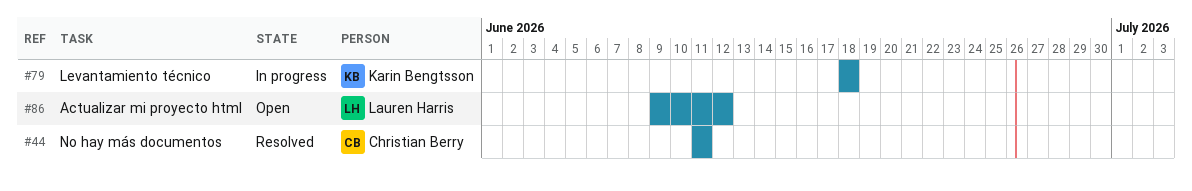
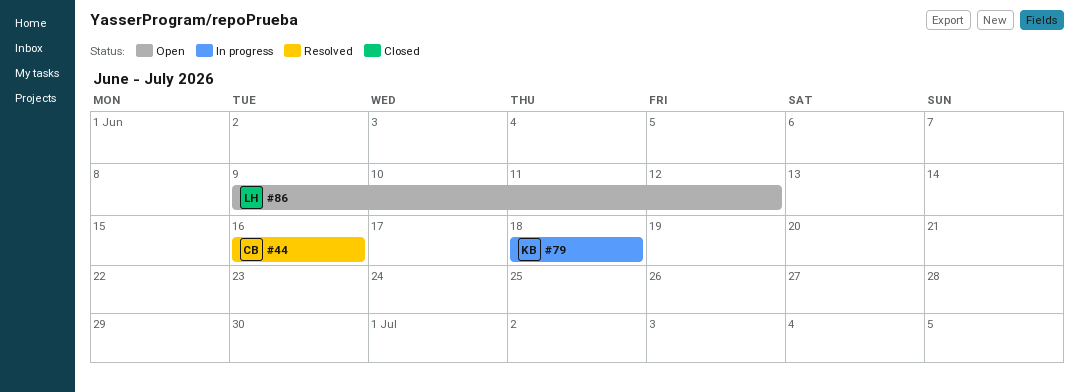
#44, start: Jun 11 -> Jun 16
#44, due: Jun 11 -> Jun 16

